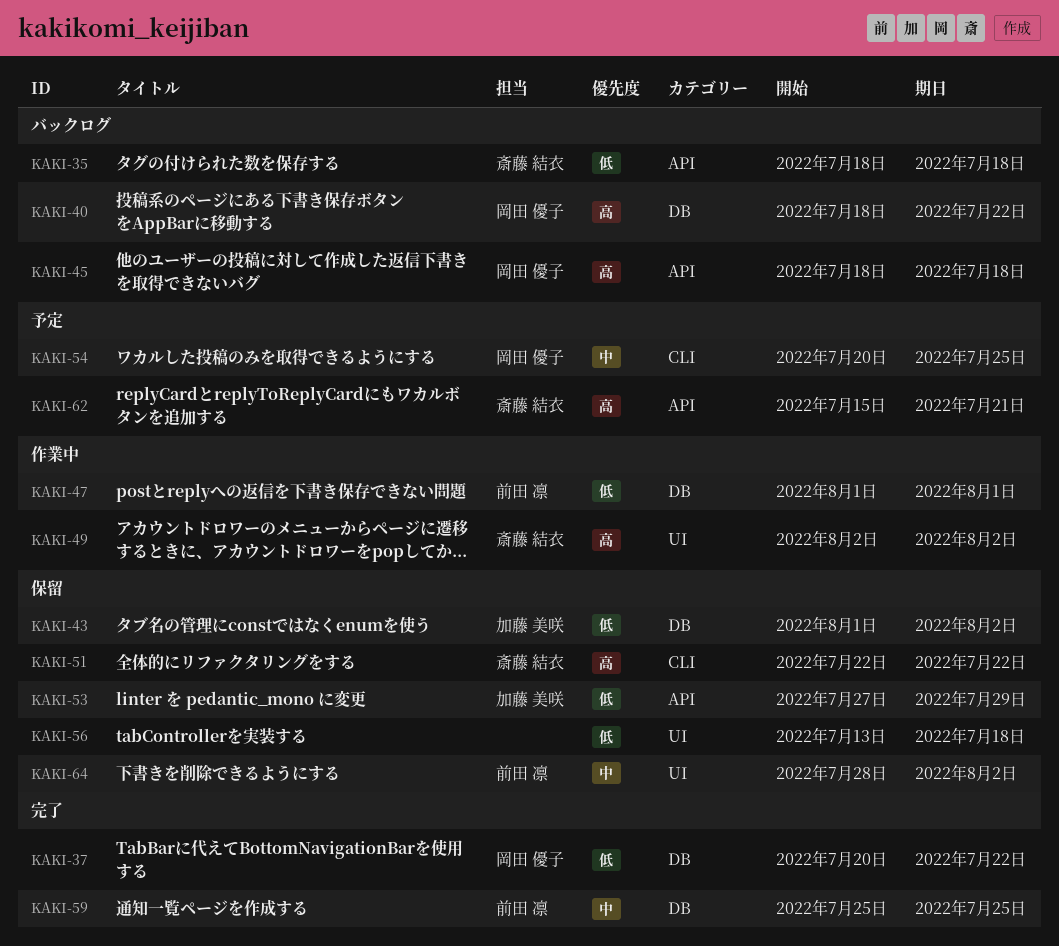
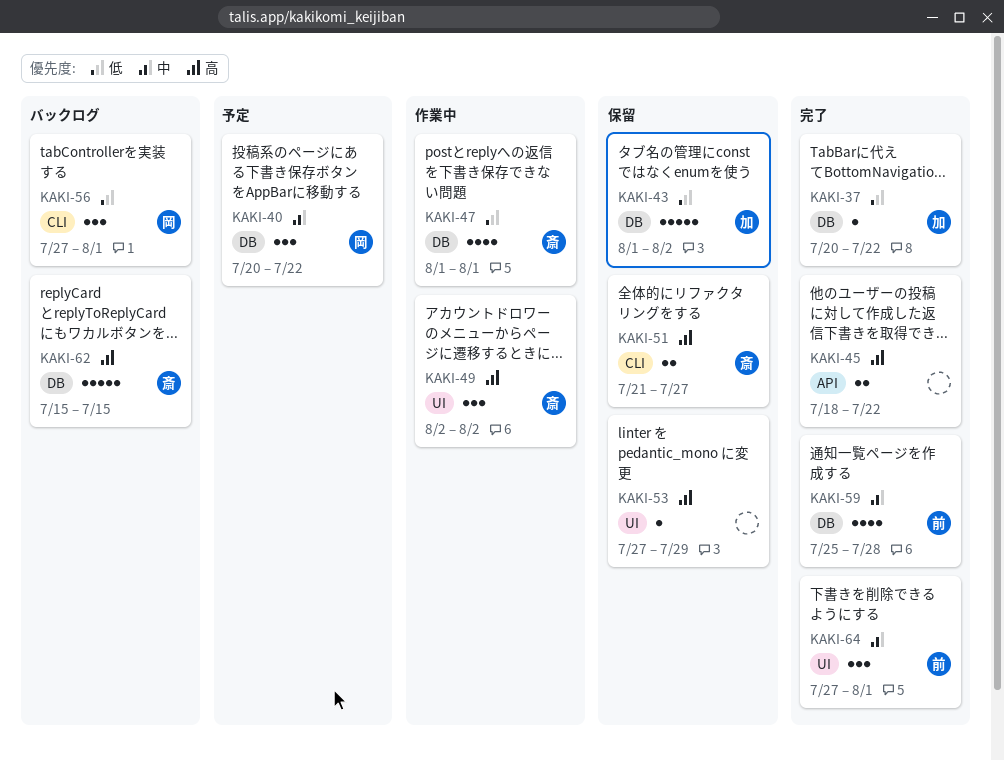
KAKI-35: present -> none
KAKI-37, owner: 岡田 優子 -> 加藤 美咲
KAKI-40, status: バックログ -> 予定
KAKI-40, priority: 高 -> 中
KAKI-40, start: Jul 18 -> Jul 20
KAKI-45, status: バックログ -> 完了
KAKI-45, owner: 岡田 優子 -> none
KAKI-45, due: Jul 18 -> Jul 22
KAKI-47, owner: 前田 凛 -> 斎藤 結衣
KAKI-51, start: Jul 22 -> Jul 21
KAKI-51, due: Jul 22 -> Jul 27
KAKI-53, owner: 加藤 美咲 -> none
KAKI-53, priority: 低 -> 高
KAKI-53, label: API -> UI
KAKI-54: present -> none
KAKI-56, status: 保留 -> バックログ
KAKI-56, owner: none -> 岡田 優子
KAKI-56, label: UI -> CLI
KAKI-56, start: Jul 13 -> Jul 27
KAKI-56, due: Jul 18 -> Aug 1
KAKI-59, due: Jul 25 -> Jul 28
KAKI-62, status: 予定 -> バックログ
KAKI-62, label: API -> DB
KAKI-62, due: Jul 21 -> Jul 15
KAKI-64, status: 保留 -> 完了
KAKI-64, start: Jul 28 -> Jul 27
KAKI-64, due: Aug 2 -> Aug 1

